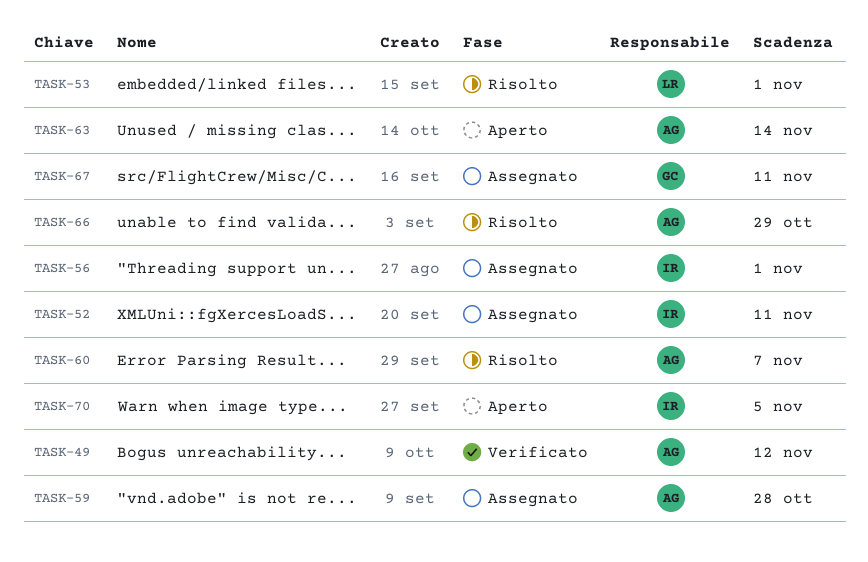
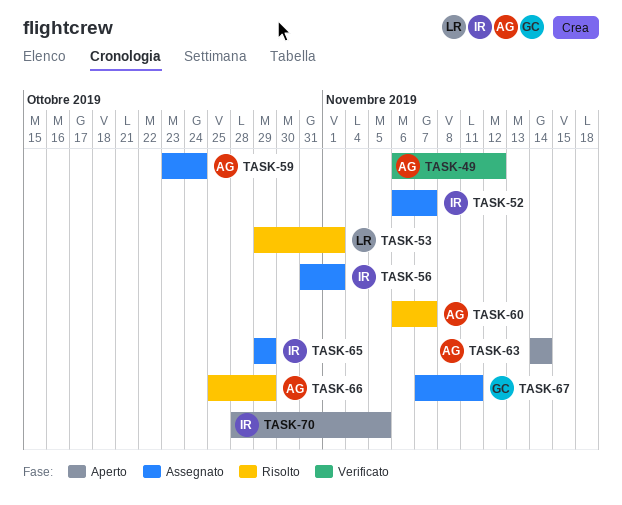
TASK-52, due: Nov 11 -> Nov 7
TASK-59, due: Oct 28 -> Oct 24
TASK-65: none -> present

